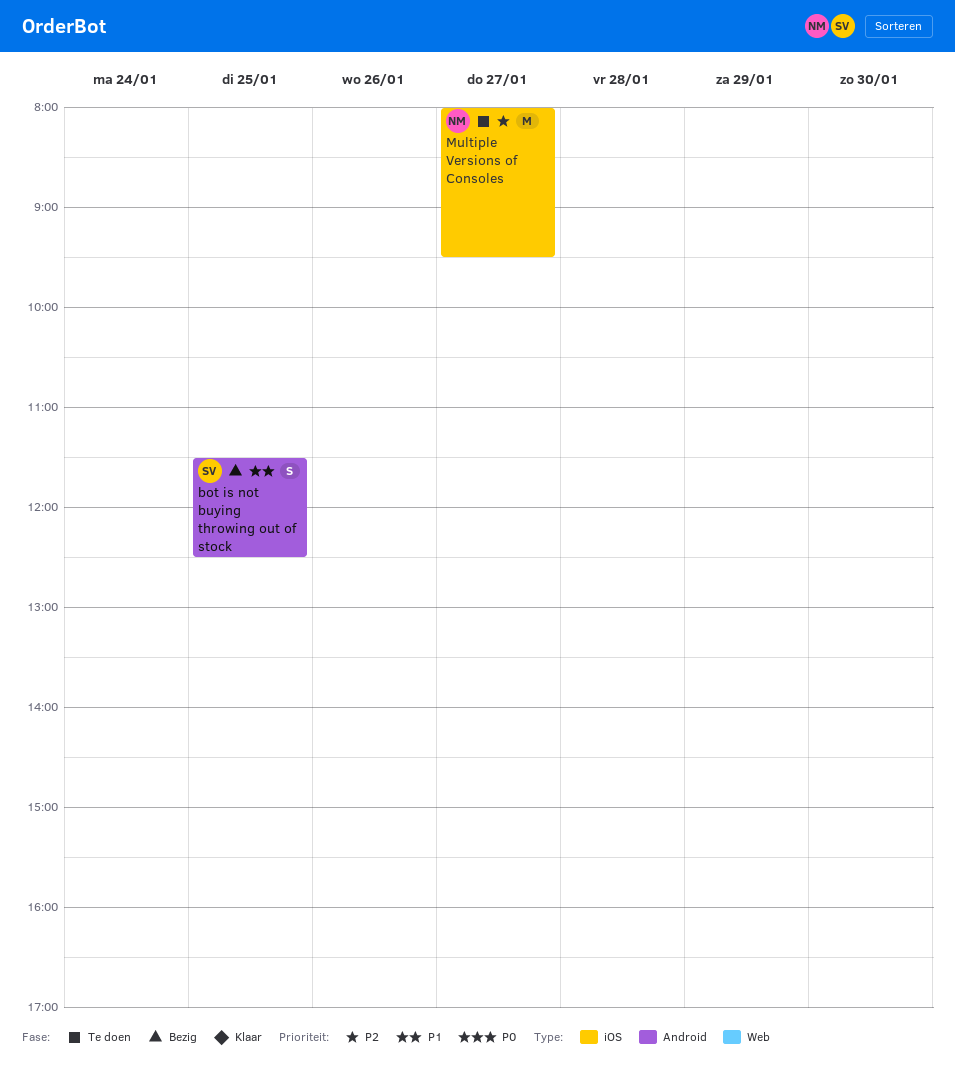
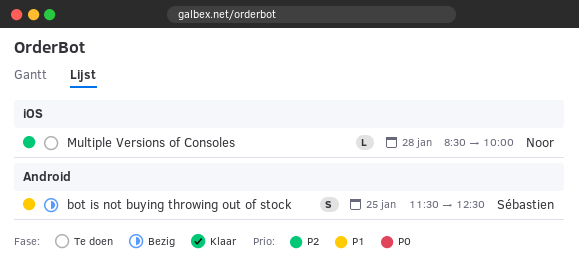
Multiple Versions of Consoles, estimate: M -> L
Multiple Versions of Consoles, day: Jan 27 -> Jan 28
Multiple Versions of Consoles, begins: 08:00 -> 08:30
Multiple Versions of Consoles, ends: 09:30 -> 10:00

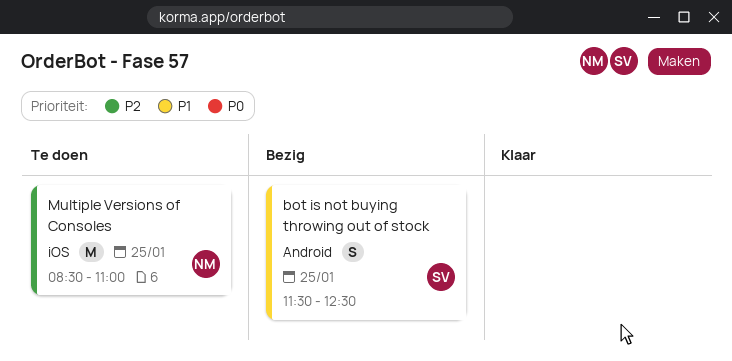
Multiple Versions of Consoles, estimate: L -> M
Multiple Versions of Consoles, day: Jan 28 -> Jan 25
Multiple Versions of Consoles, ends: 10:00 -> 11:00

